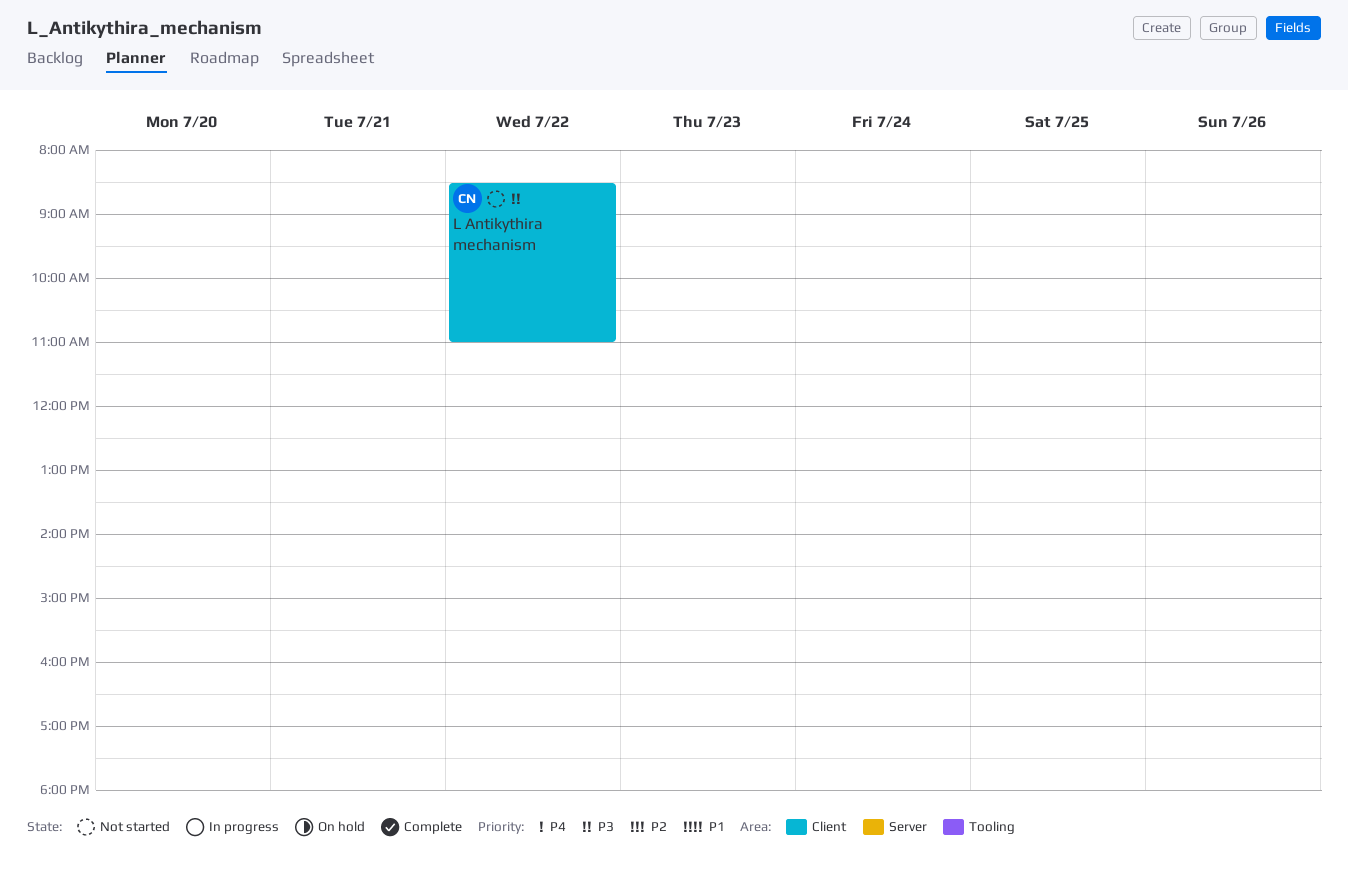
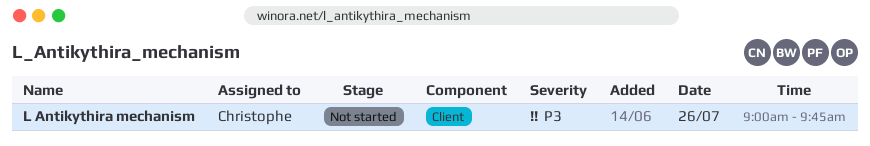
L Antikythira mechanism, day: Jul 22 -> Jul 26
L Antikythira mechanism, begins: 08:30 -> 09:00
L Antikythira mechanism, ends: 11:00 -> 09:45

